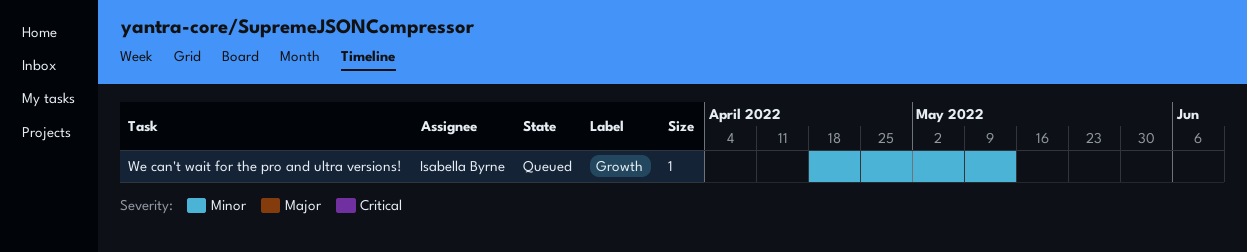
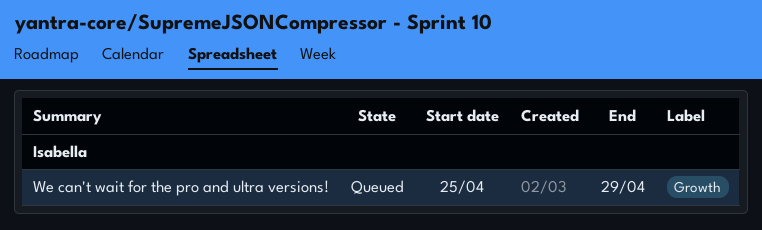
We can't wait for the pro and ultra versions!, start: Apr 18 -> Apr 25
We can't wait for the pro and ultra versions!, due: May 13 -> Apr 29

